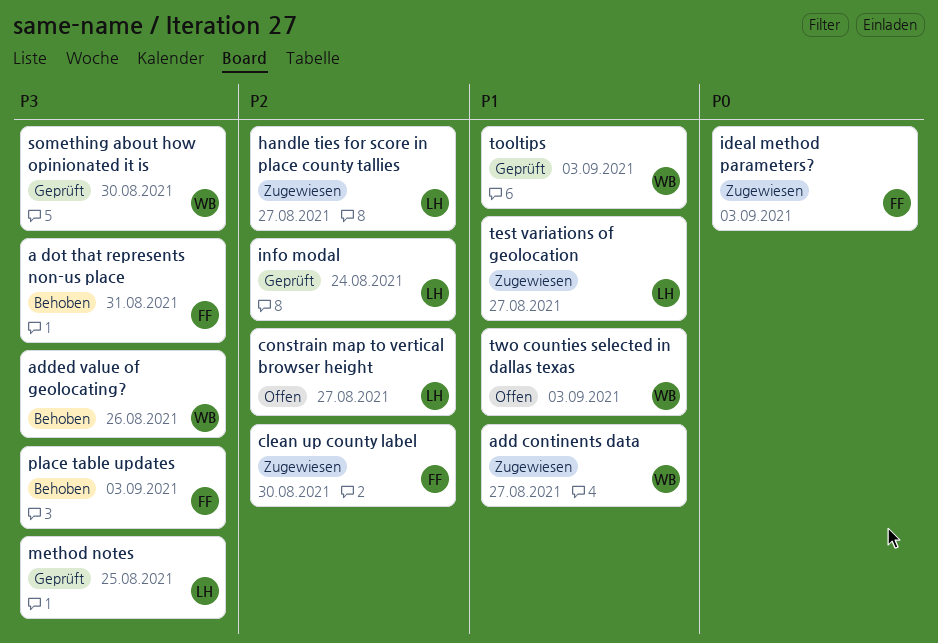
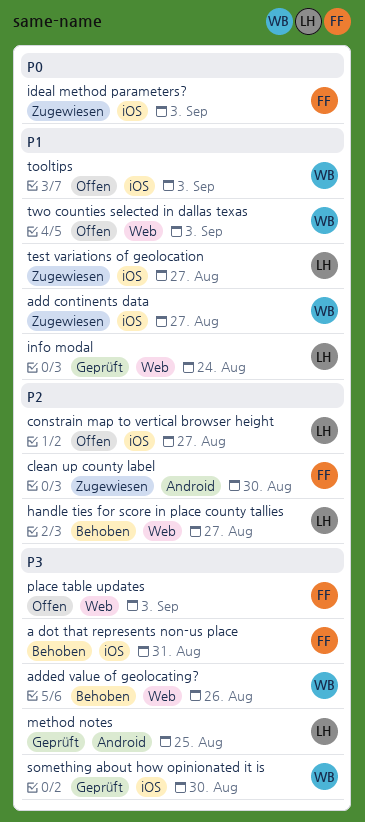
handle ties for score in place county tallies, status: Zugewiesen -> Behoben
info modal, priority: P2 -> P1
place table updates, status: Behoben -> Offen
tooltips, status: Geprüft -> Offen

